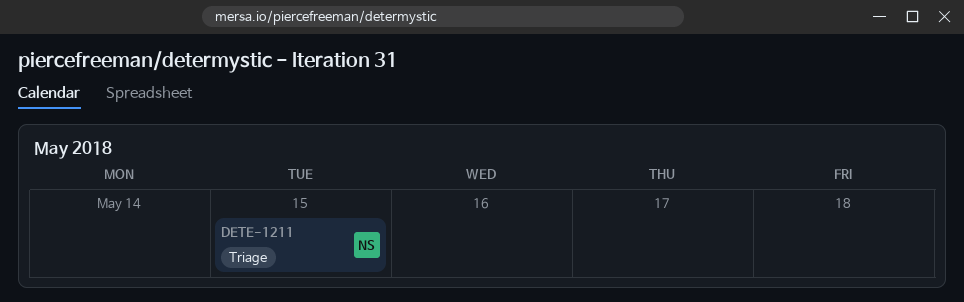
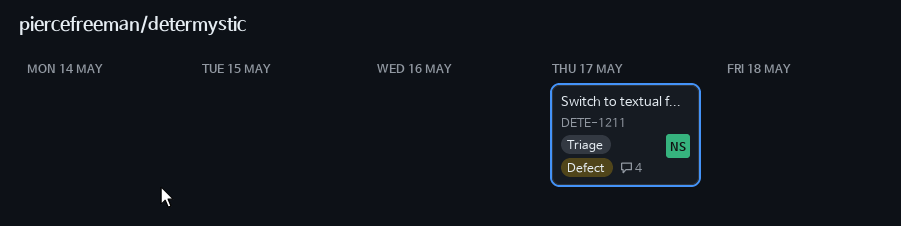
DETE-1211, due: May 15 -> May 17

